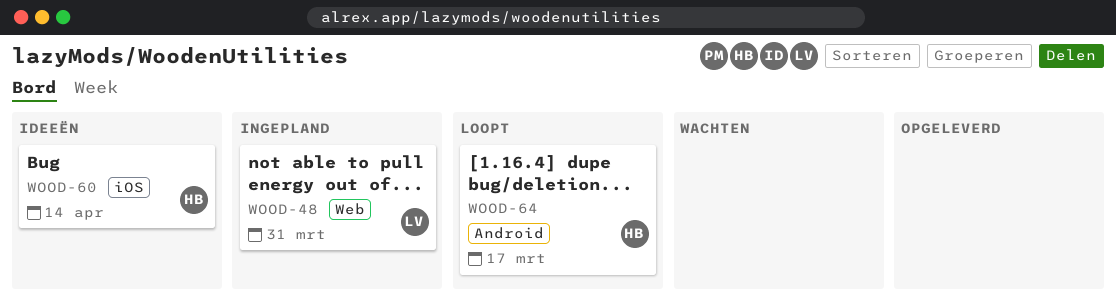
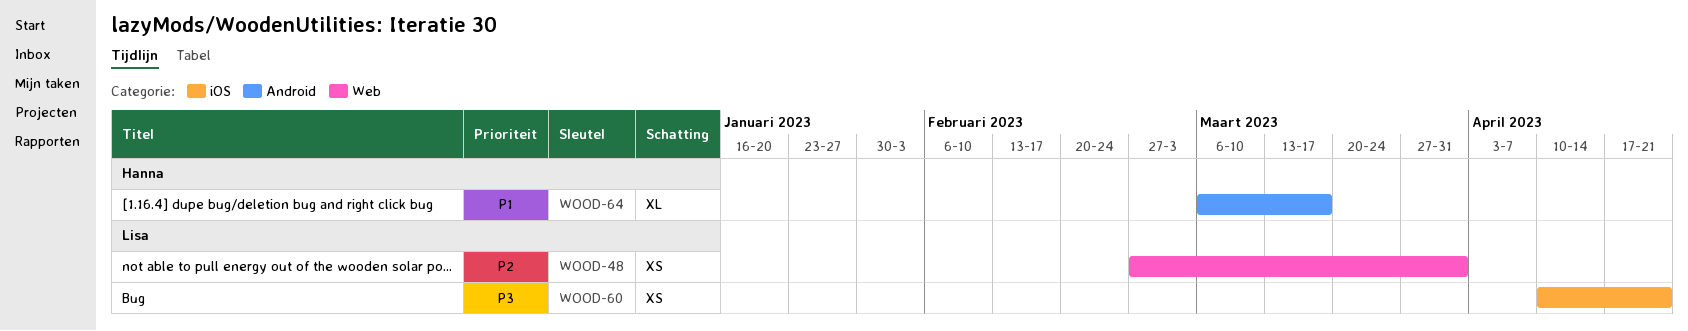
WOOD-60, owner: Hanna -> Lisa
WOOD-60, due: Apr 14 -> Apr 21

